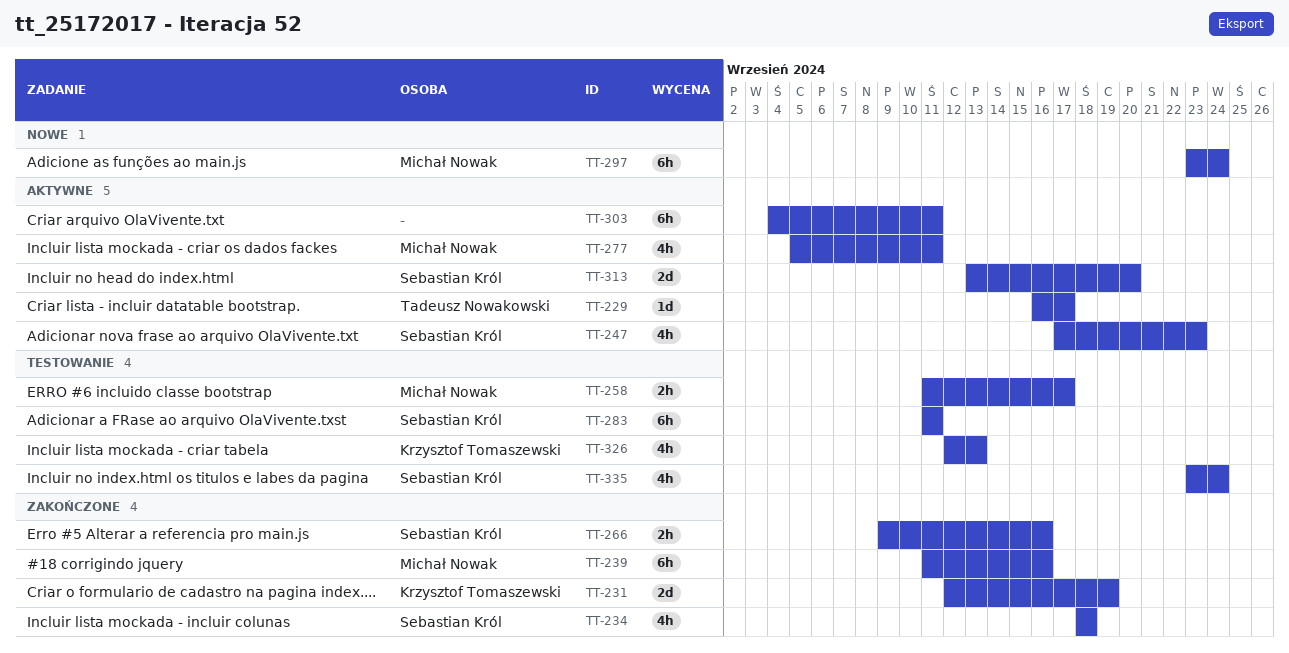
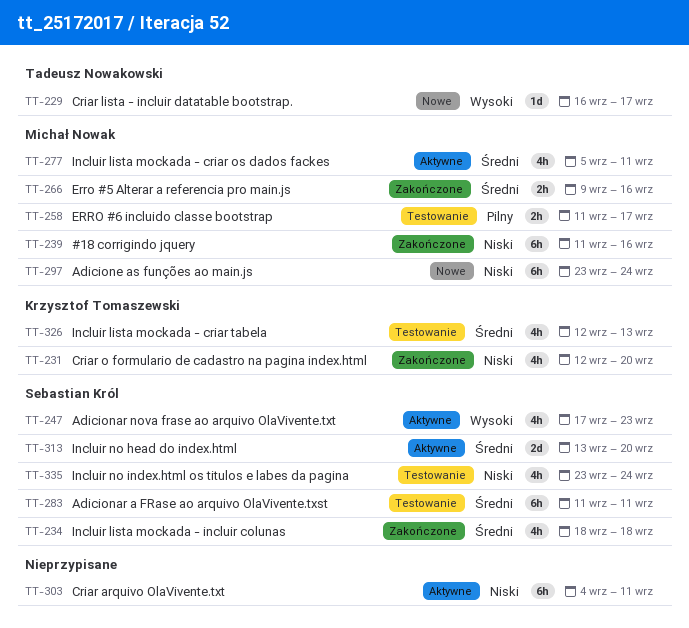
TT-229, status: Aktywne -> Nowe
TT-231, estimate: 2d -> 4h
TT-231, due: Sep 19 -> Sep 20
TT-266, owner: Sebastian Król -> Michał Nowak

